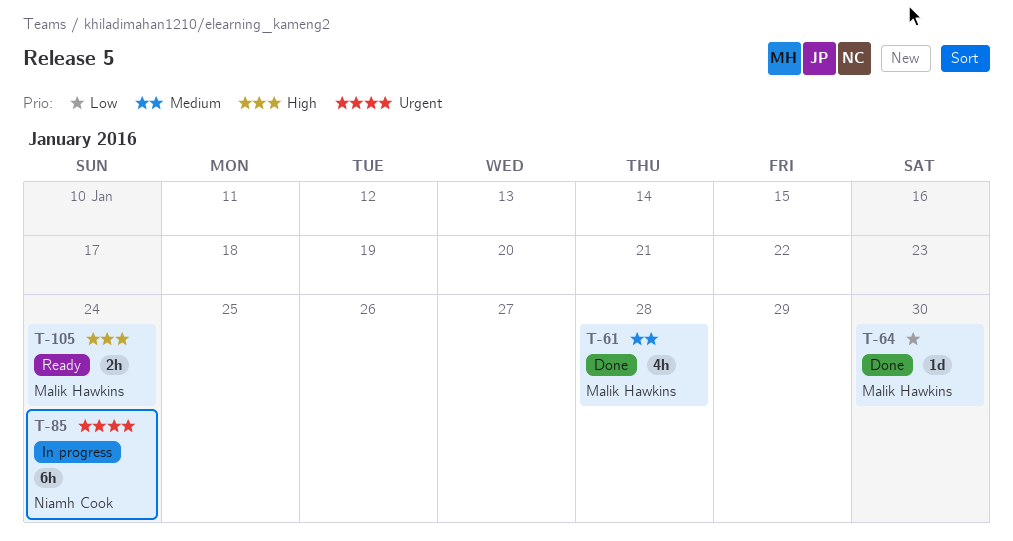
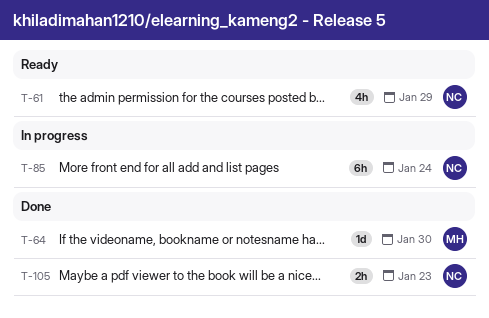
T-61, status: Done -> Ready
T-61, owner: Malik Hawkins -> Niamh Cook
T-61, due: Jan 28 -> Jan 29
T-105, status: Ready -> Done
T-105, owner: Malik Hawkins -> Niamh Cook
T-105, due: Jan 24 -> Jan 23

